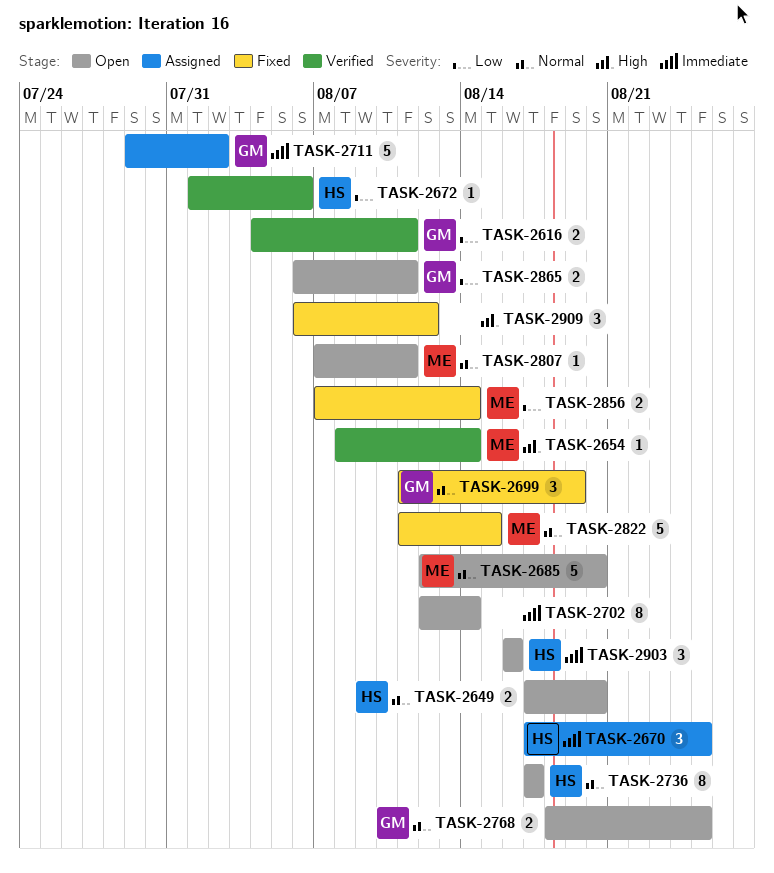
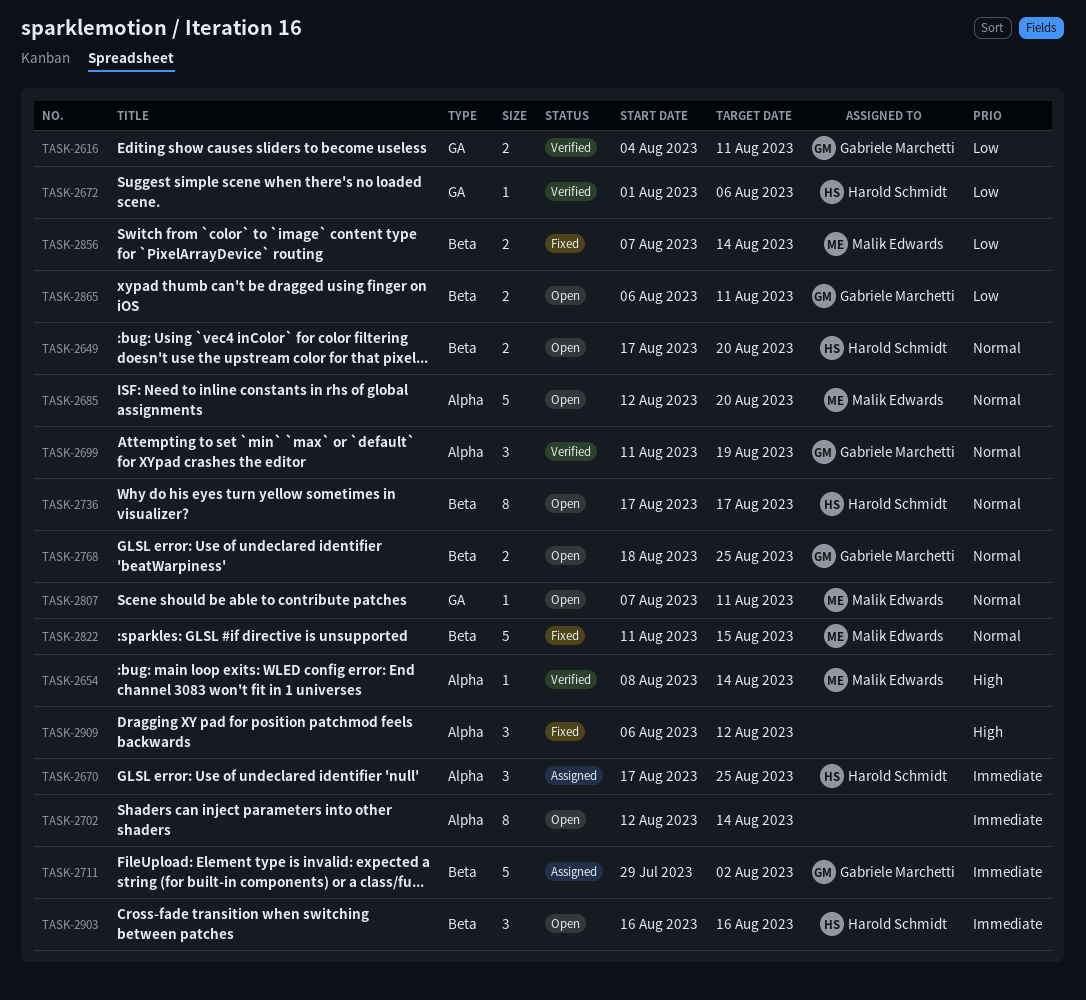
TASK-2699, status: Fixed -> Verified

